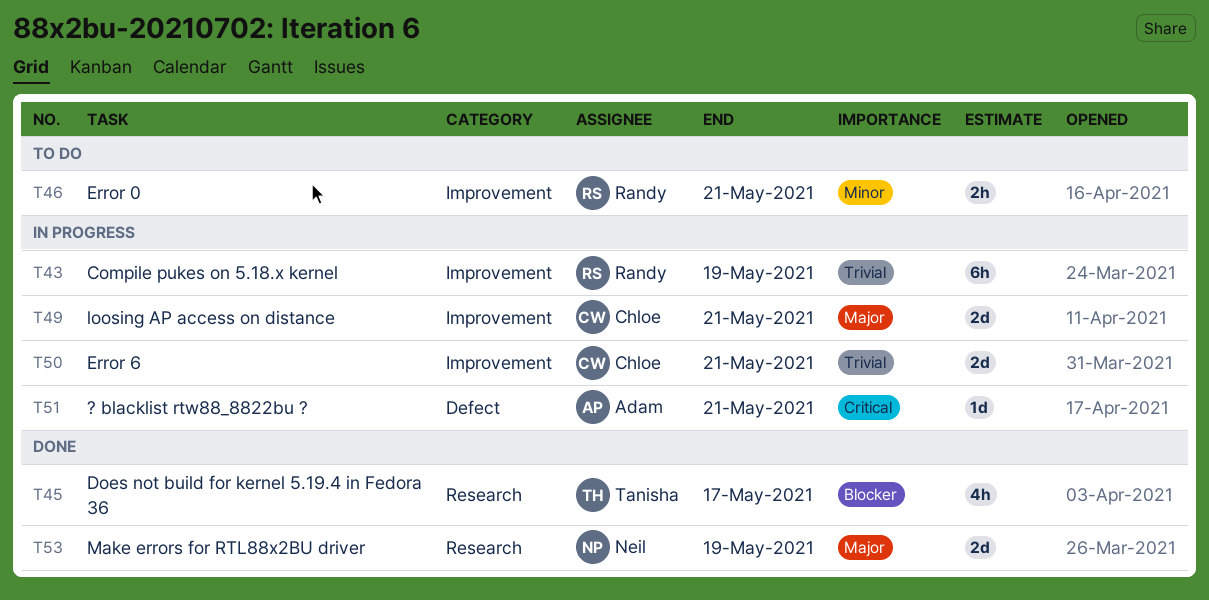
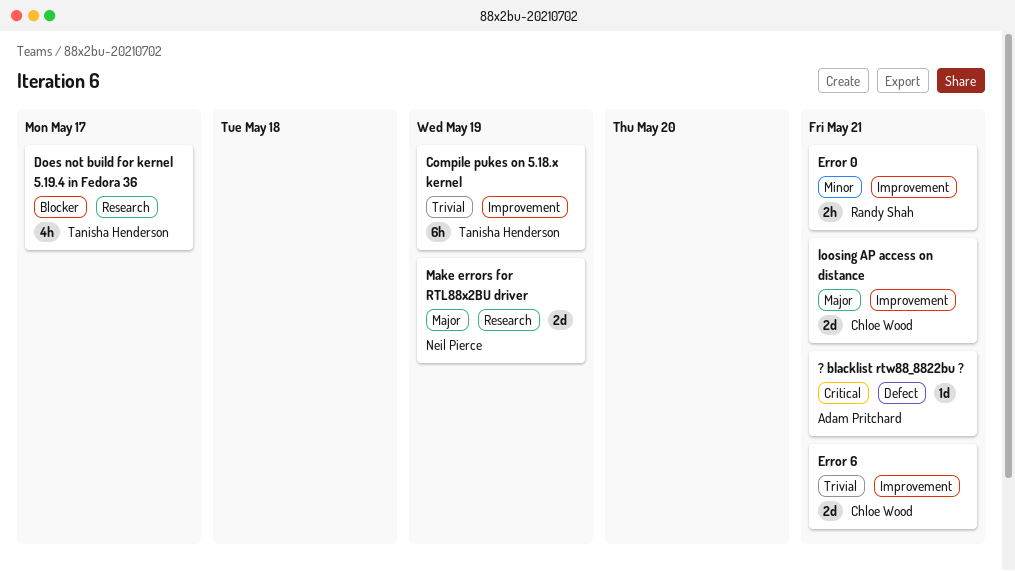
Compile pukes on 5.18.x kernel, owner: Randy Shah -> Tanisha Henderson

